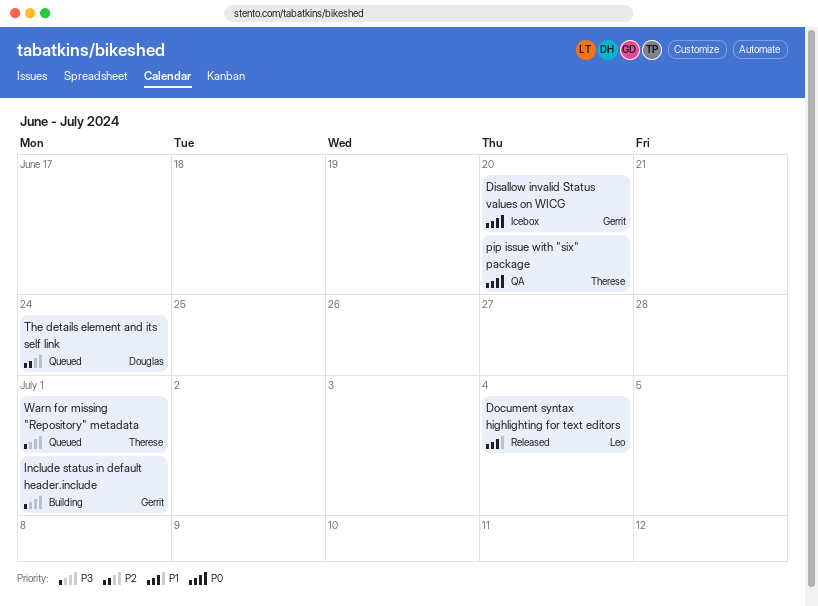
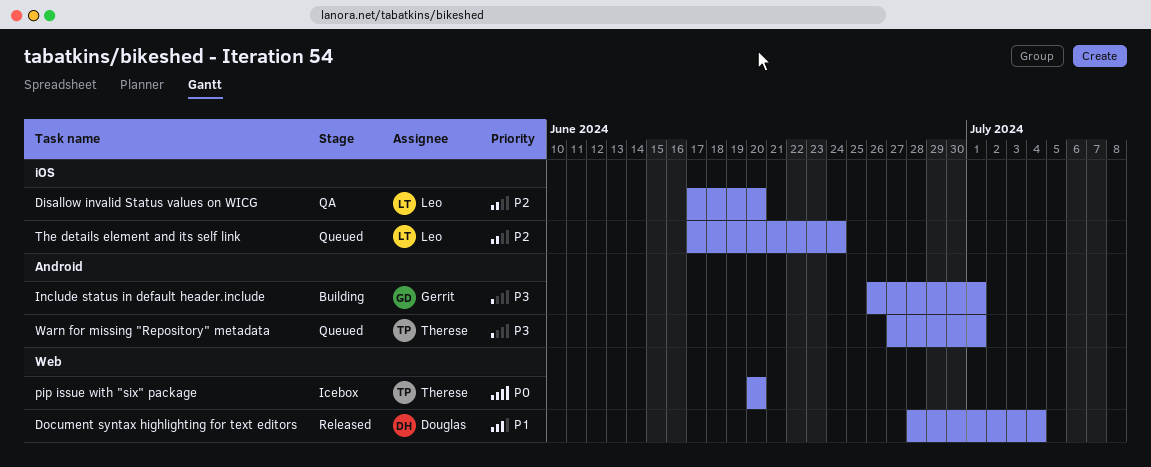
Disallow invalid Status values on WICG, status: Icebox -> QA
Disallow invalid Status values on WICG, owner: Gerrit -> Leo
Disallow invalid Status values on WICG, priority: P0 -> P2
Document syntax highlighting for text editors, owner: Leo -> Douglas
pip issue with "six" package, status: QA -> Icebox
The details element and its self link, owner: Douglas -> Leo

